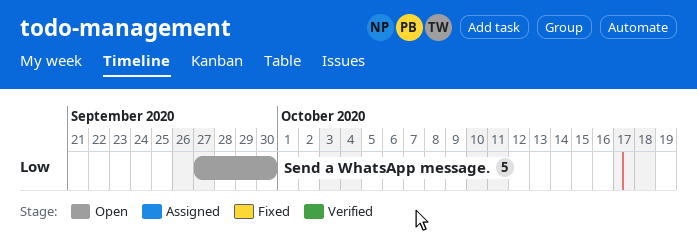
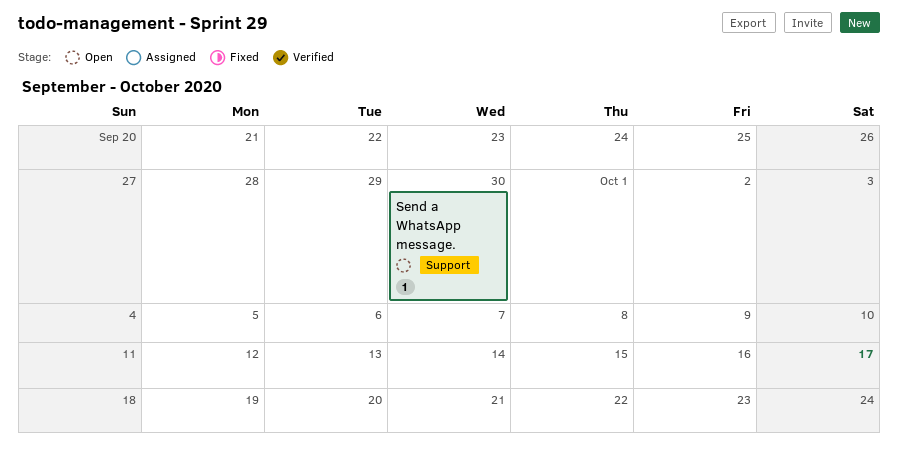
Send a WhatsApp message., estimate: 5 -> 1

